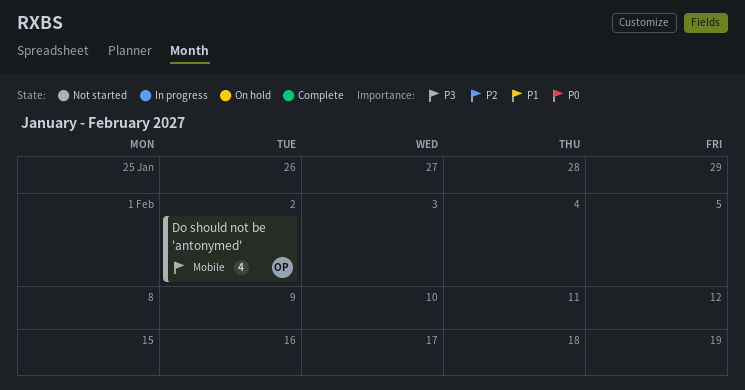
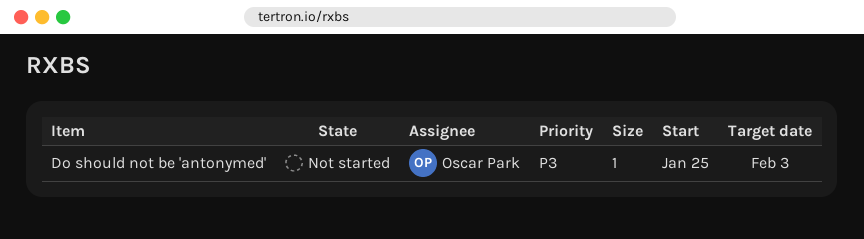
Do should not be 'antonymed', estimate: 4 -> 1
Do should not be 'antonymed', due: Feb 2 -> Feb 3

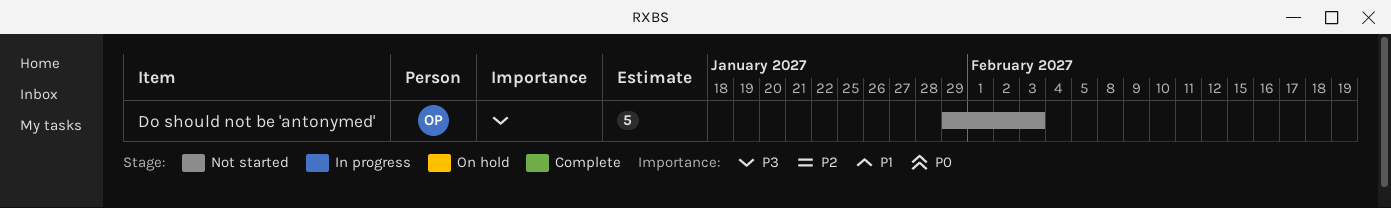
Do should not be 'antonymed', estimate: 1 -> 5
Do should not be 'antonymed', start: Jan 25 -> Jan 29

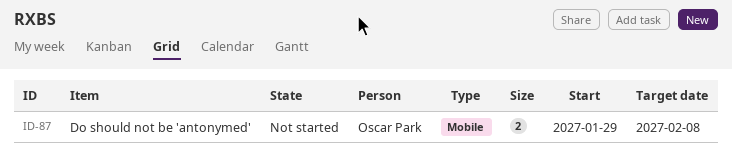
Do should not be 'antonymed', estimate: 5 -> 2
Do should not be 'antonymed', due: Feb 3 -> Feb 8

